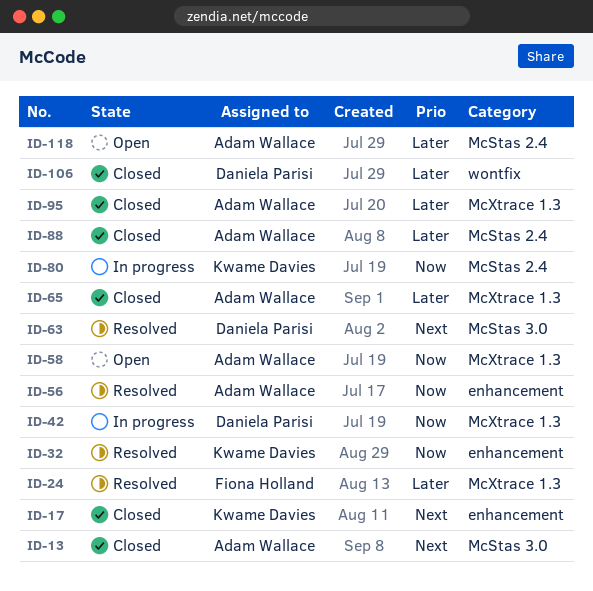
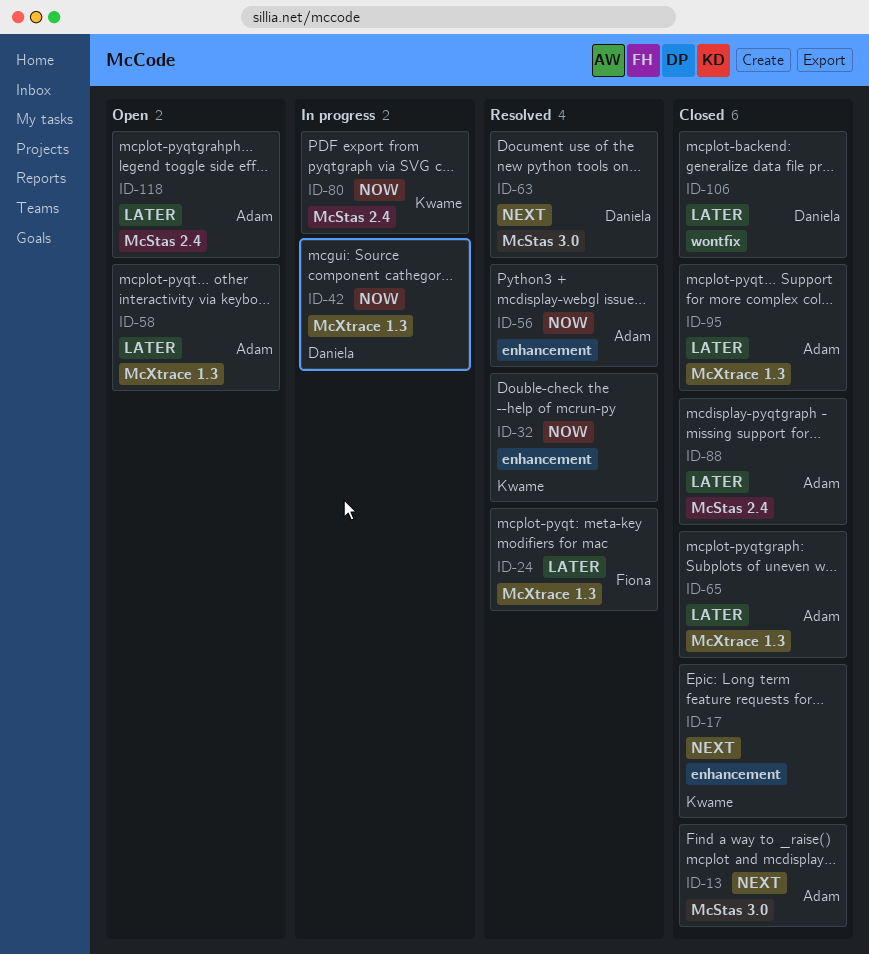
ID-58, priority: Now -> Later

